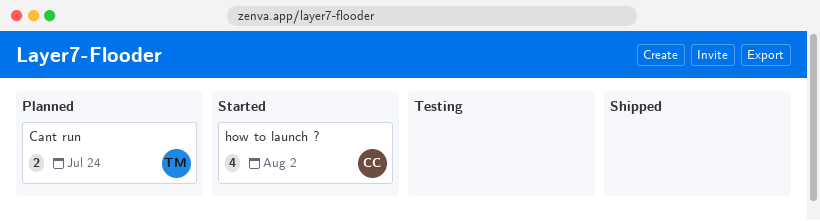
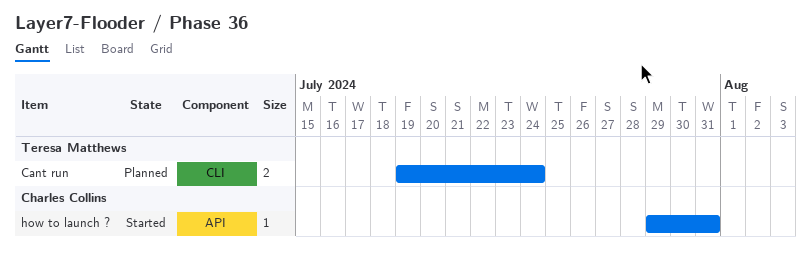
how to launch ?, estimate: 4 -> 1
how to launch ?, due: Aug 2 -> Jul 31

